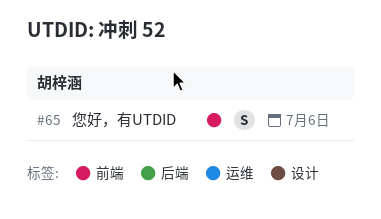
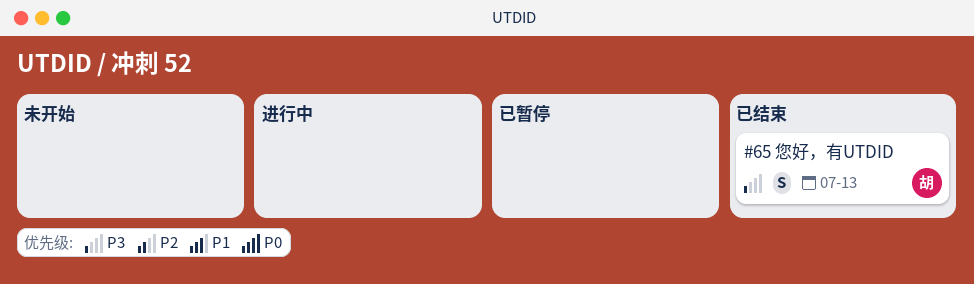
#65, due: Jul 6 -> Jul 13

